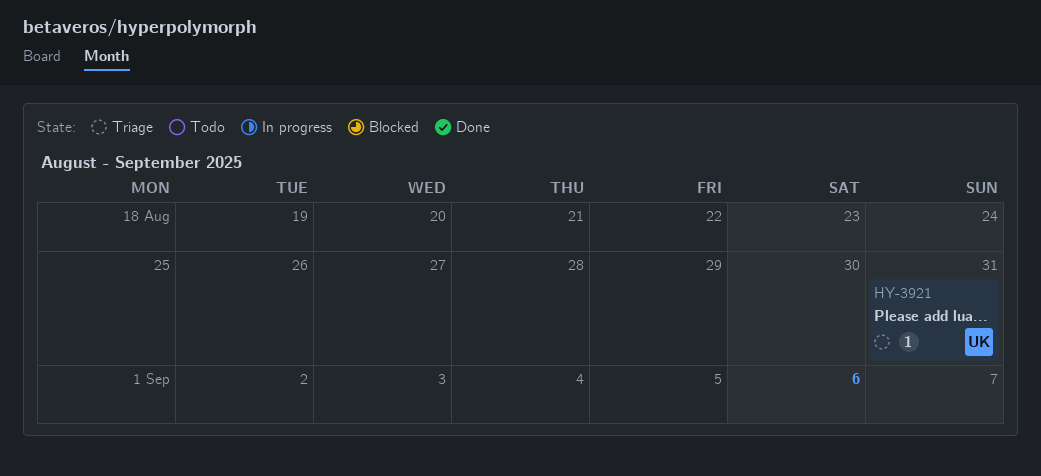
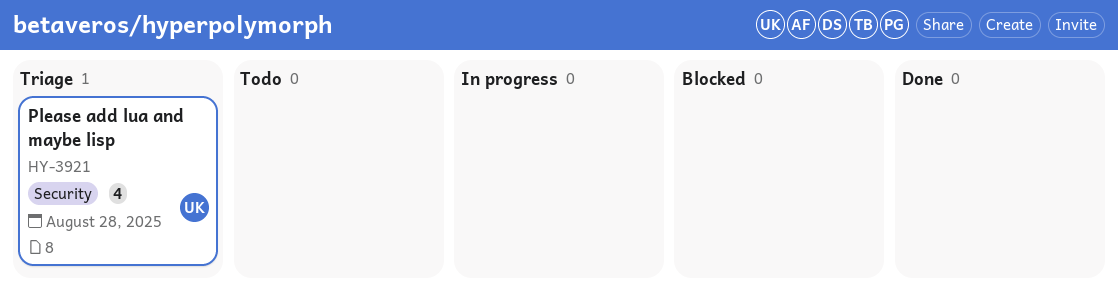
HY-3921, estimate: 1 -> 4
HY-3921, due: Aug 31 -> Aug 28

